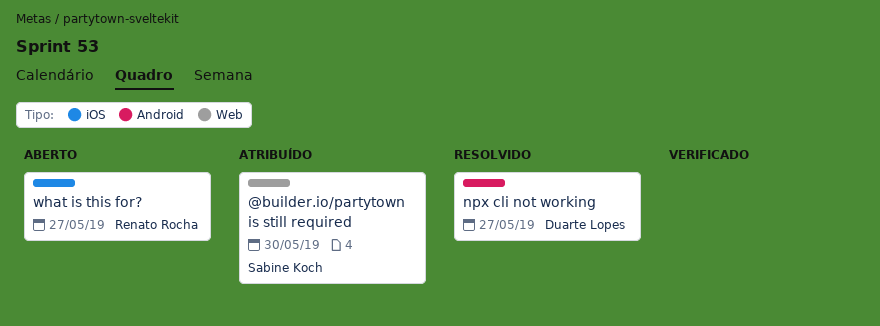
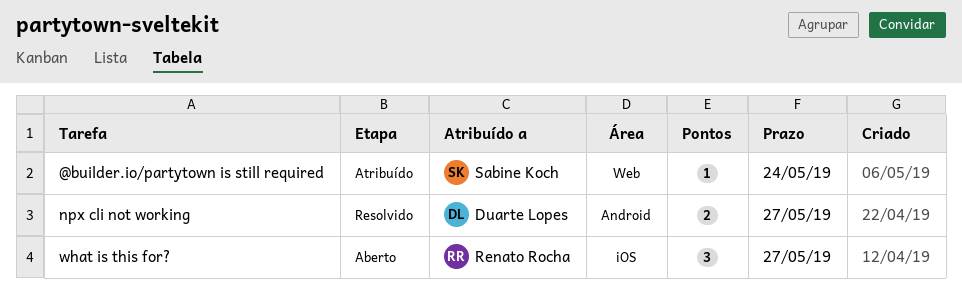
@builder.io/partytown is still required, due: May 30 -> May 24

